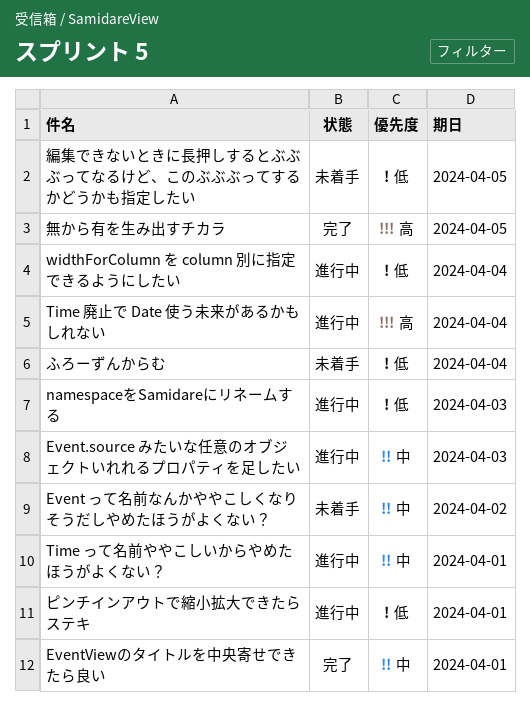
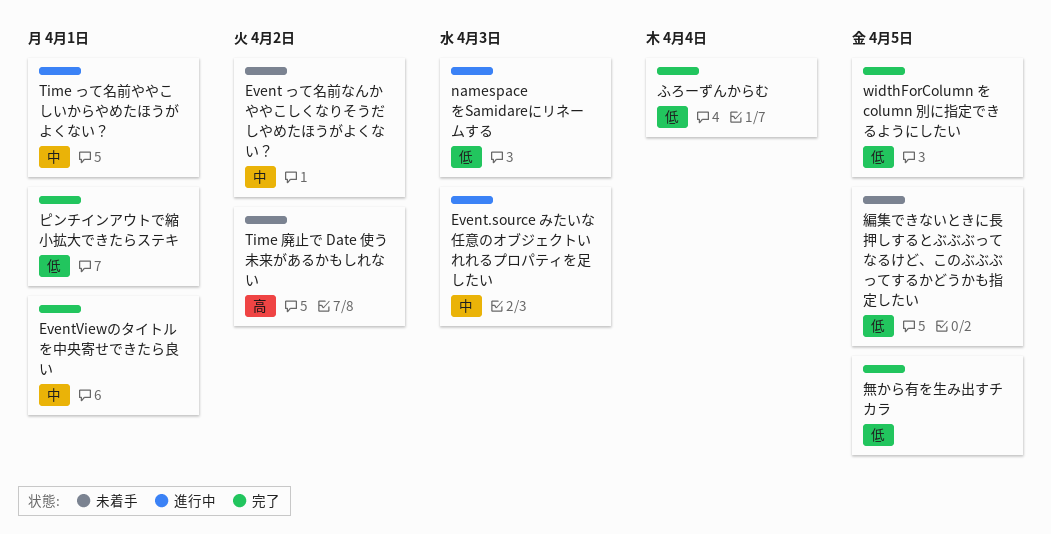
Time 廃止で Date 使う未来があるかもしれない, status: 進行中 -> 未着手
Time 廃止で Date 使う未来があるかもしれない, due: Apr 4 -> Apr 2
widthForColumn を column 別に指定できるようにしたい, status: 進行中 -> 完了
widthForColumn を column 別に指定できるようにしたい, due: Apr 4 -> Apr 5
ふろーずんからむ, status: 未着手 -> 完了
ピンチインアウトで縮小拡大できたらステキ, status: 進行中 -> 完了
無から有を生み出すチカラ, priority: 高 -> 低

